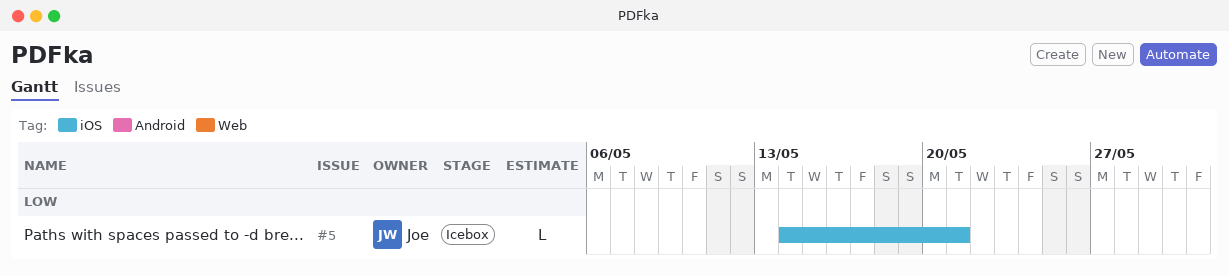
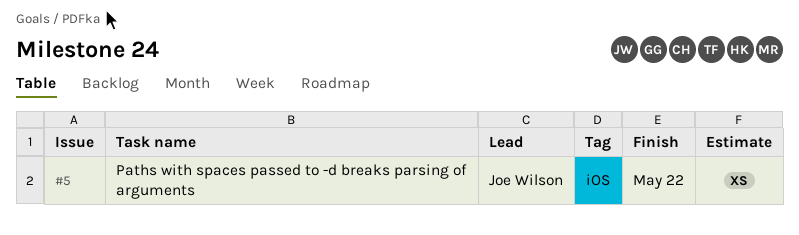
#5, estimate: L -> XS
#5, due: May 21 -> May 22

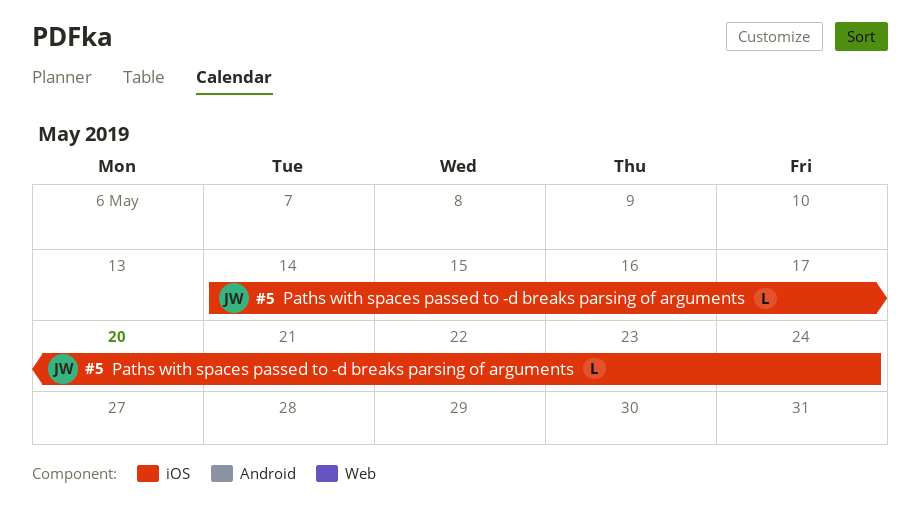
#5, estimate: XS -> L
#5, due: May 22 -> May 24

